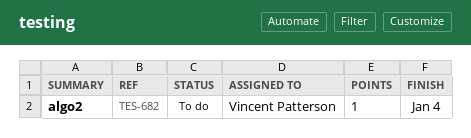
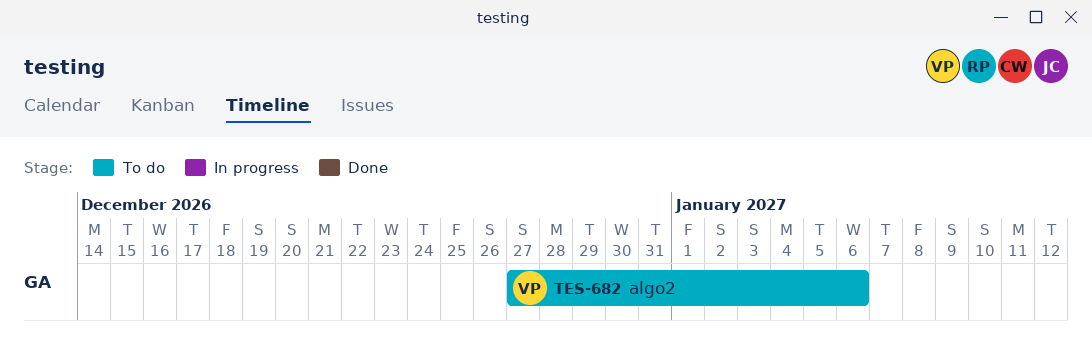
TES-682, due: Jan 4 -> Jan 6

